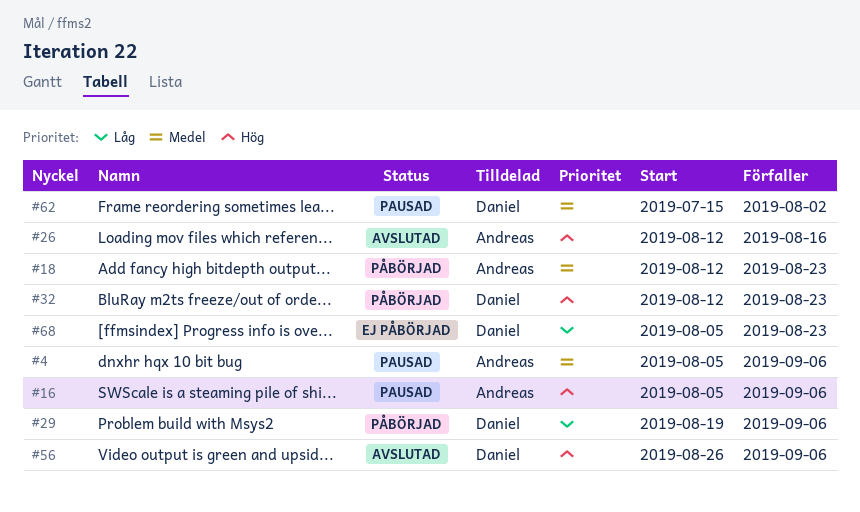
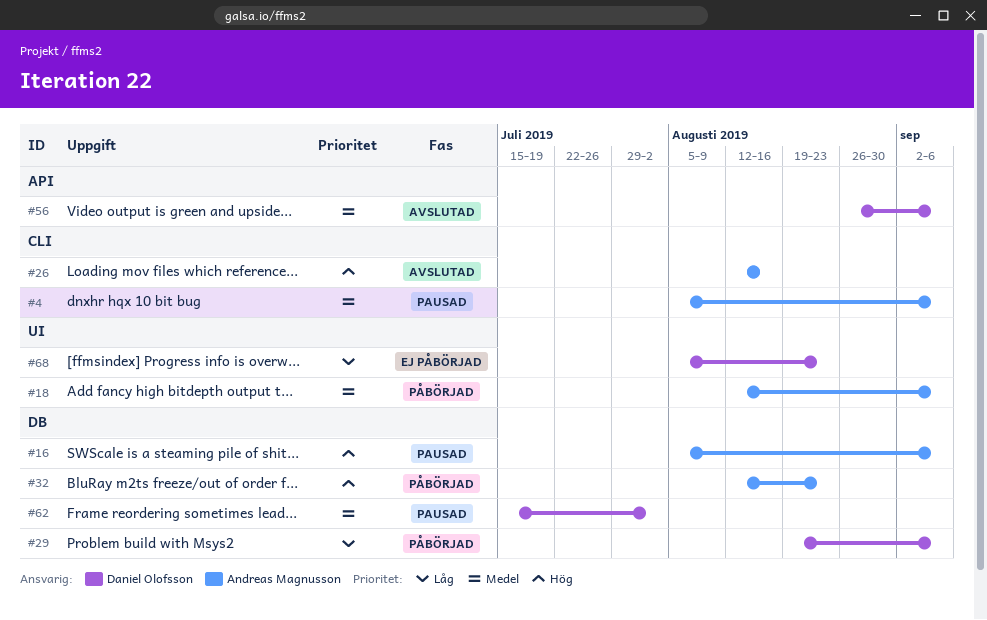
#18, due: Aug 23 -> Sep 6
#32, owner: Daniel Olofsson -> Andreas Magnusson
#56, priority: Hög -> Medel

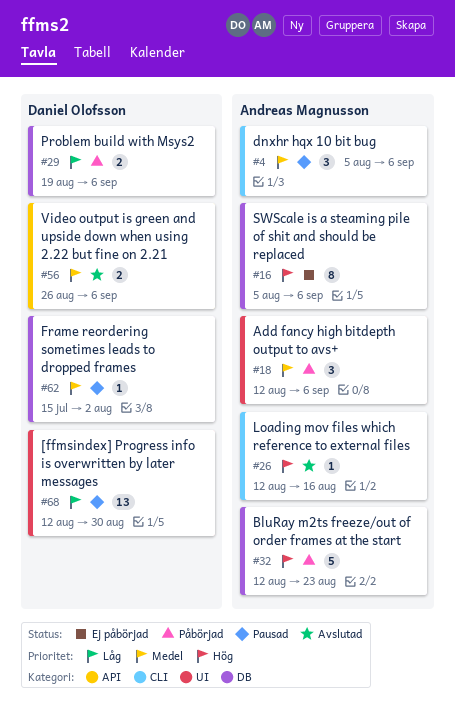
#16, status: Pausad -> Ej påbörjad
#68, status: Ej påbörjad -> Pausad
#68, start: Aug 5 -> Aug 12
#68, due: Aug 23 -> Aug 30

